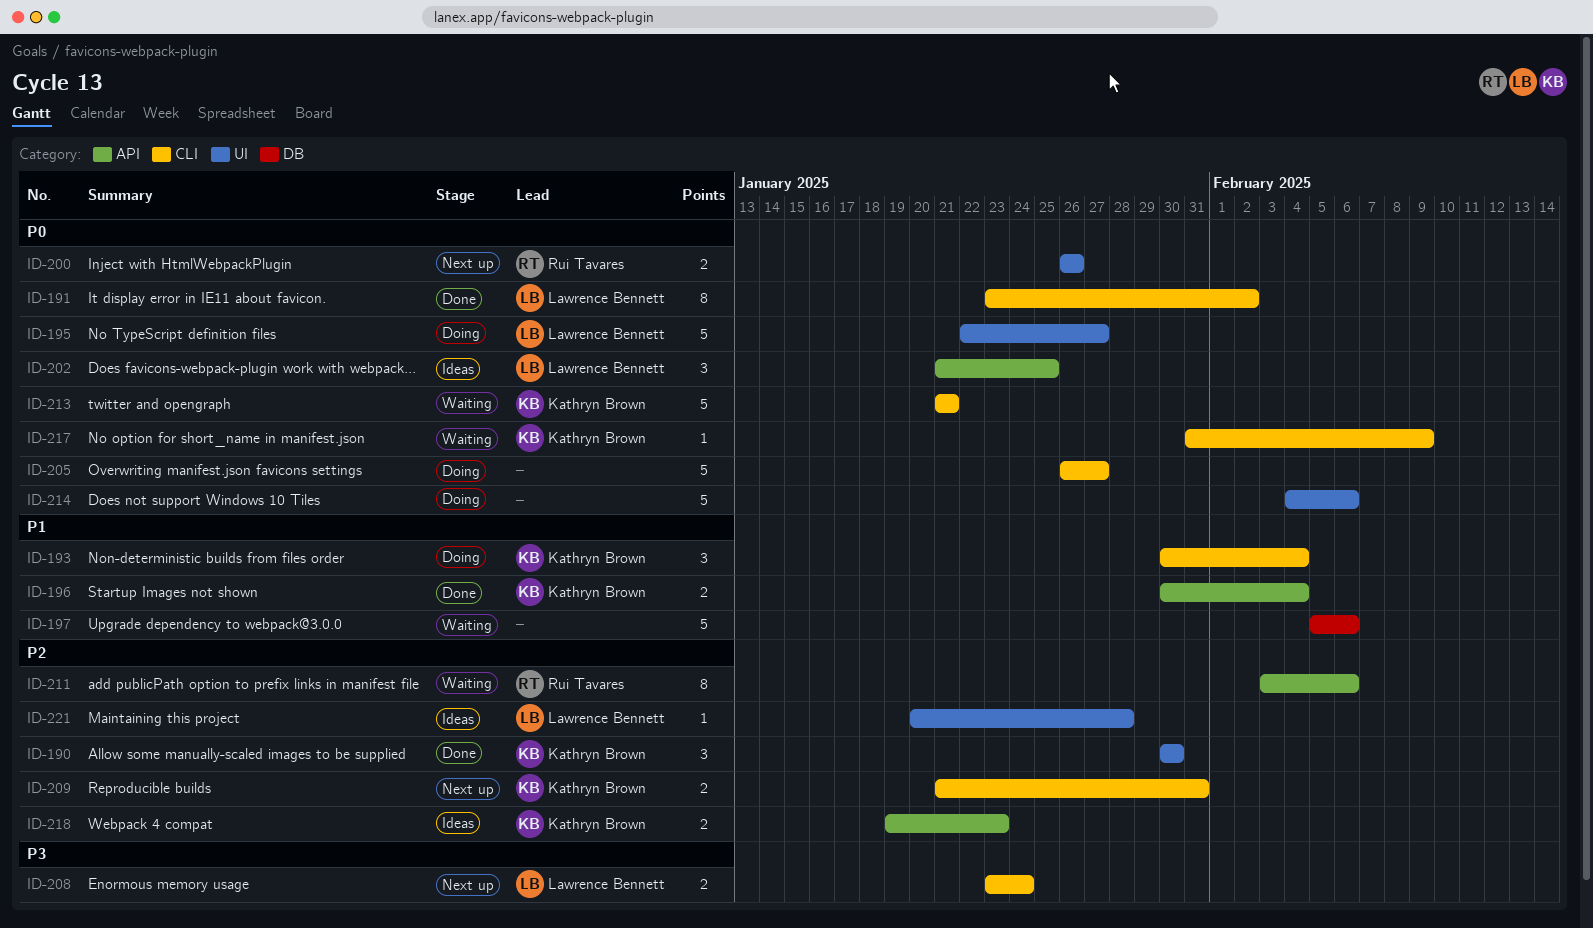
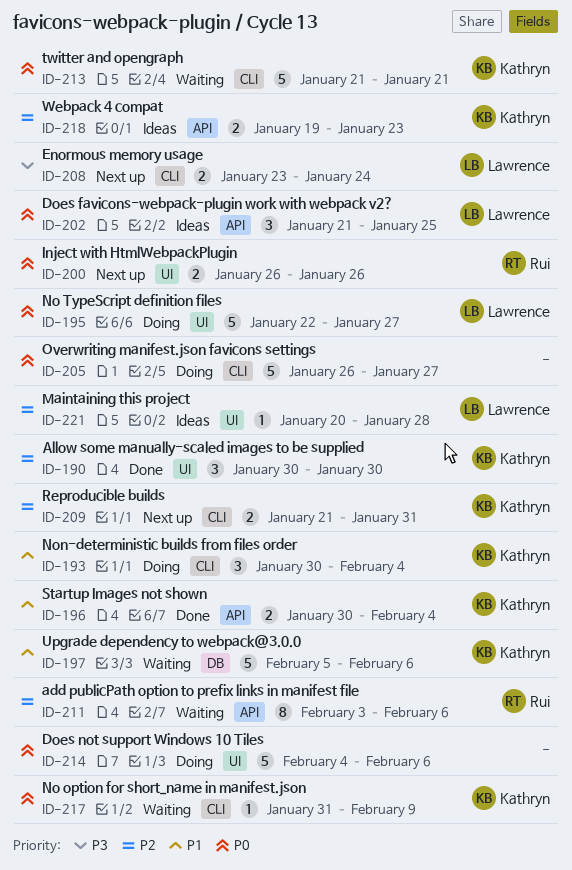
ID-191: present -> none
ID-197, owner: none -> Kathryn Brown

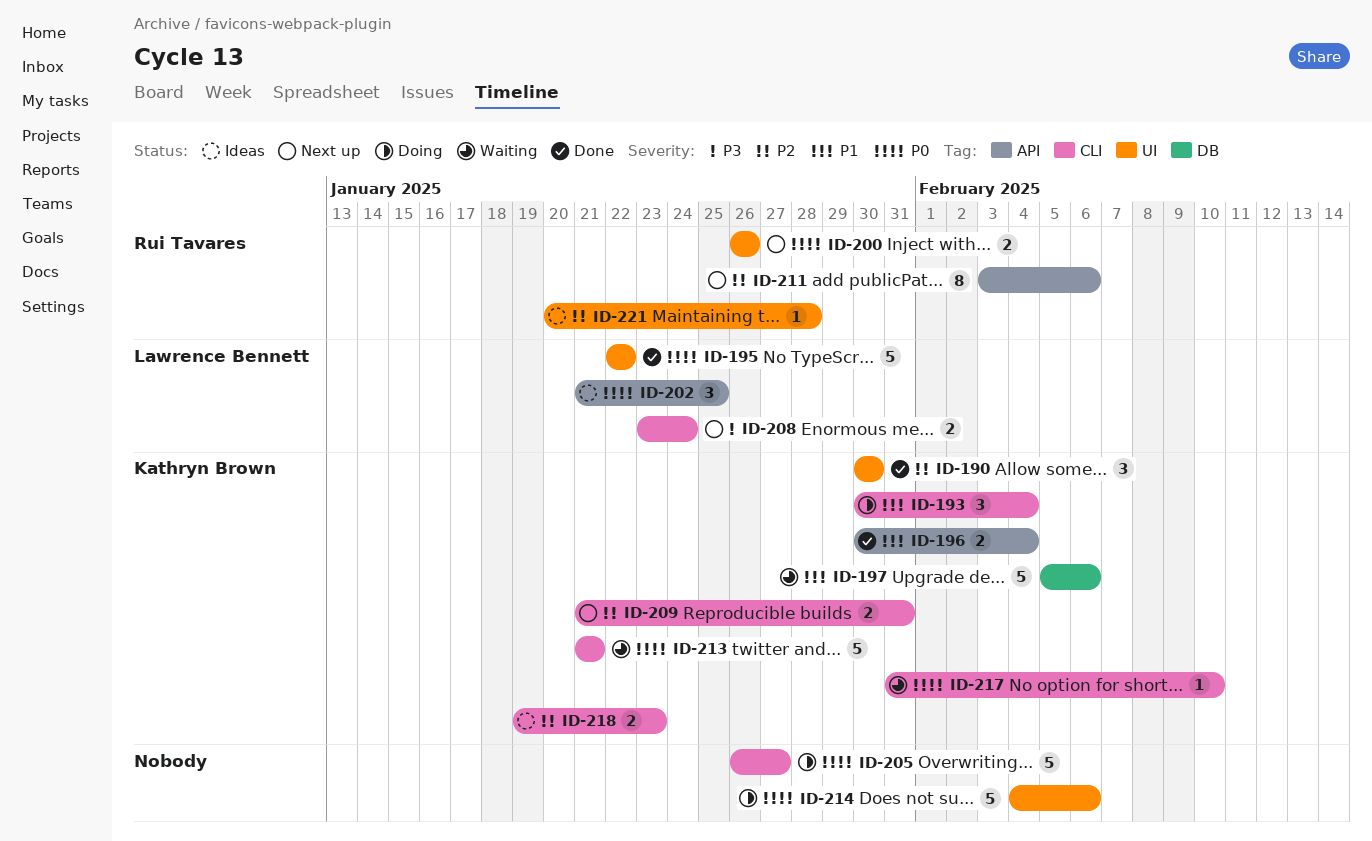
ID-195, status: Doing -> Done
ID-195, due: Jan 27 -> Jan 22
ID-211, status: Waiting -> Next up
ID-217, due: Feb 9 -> Feb 10
ID-218, label: API -> CLI
ID-221, owner: Lawrence Bennett -> Rui Tavares

